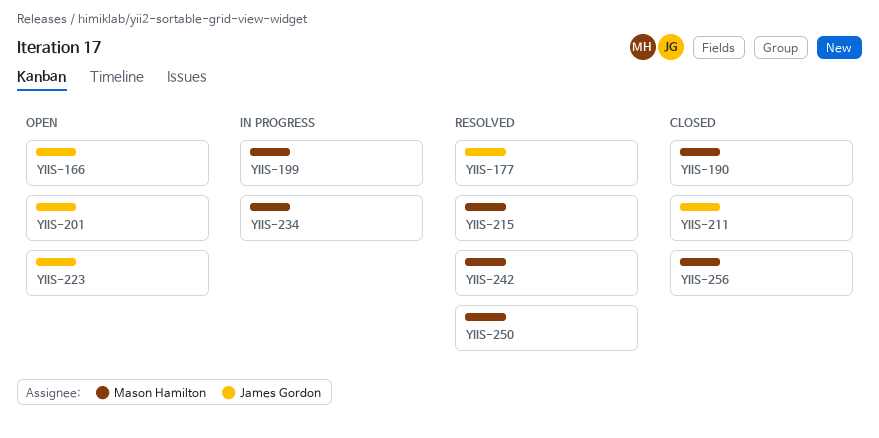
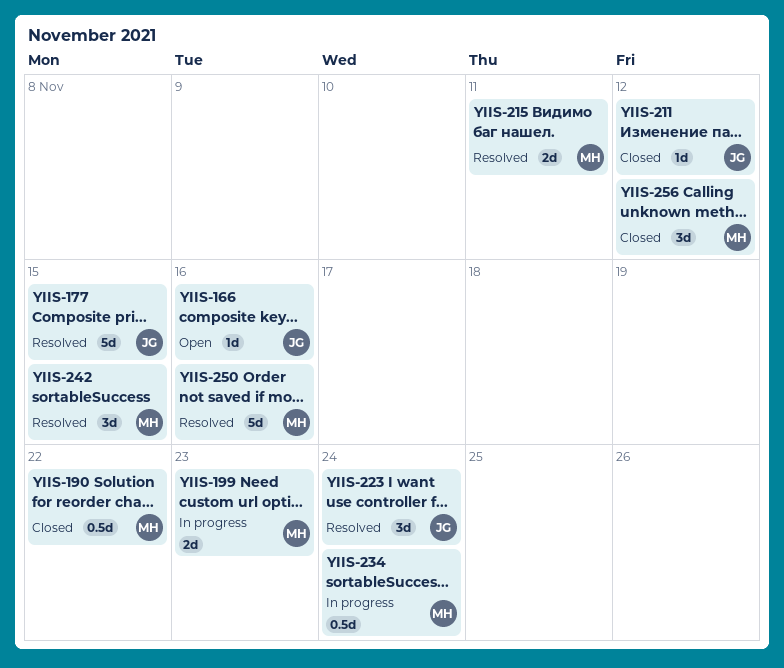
YIIS-201: present -> none
YIIS-223, status: Open -> Resolved

